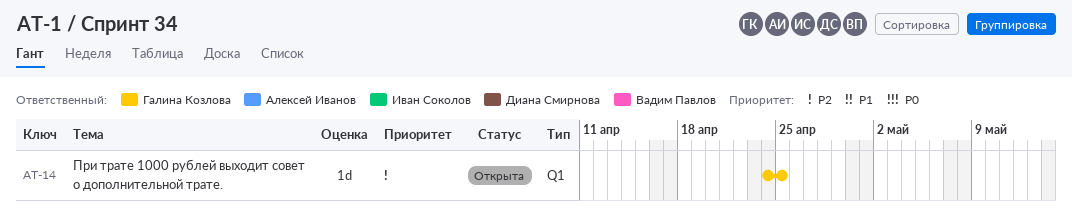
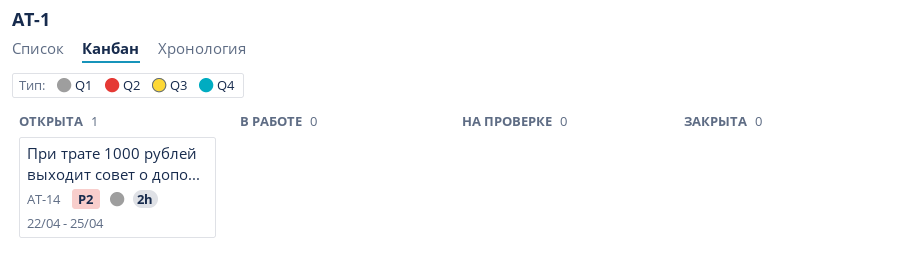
AT-14, estimate: 1d -> 2h
AT-14, start: Apr 24 -> Apr 22

